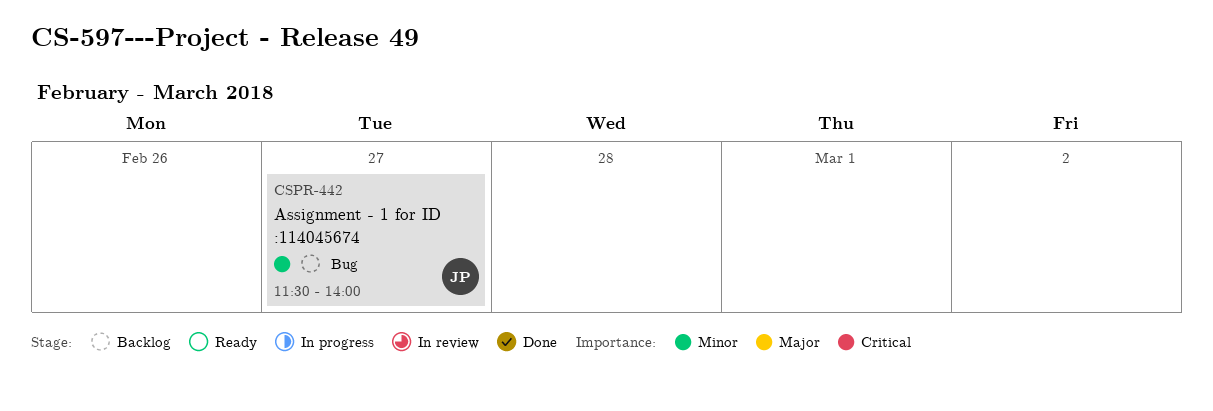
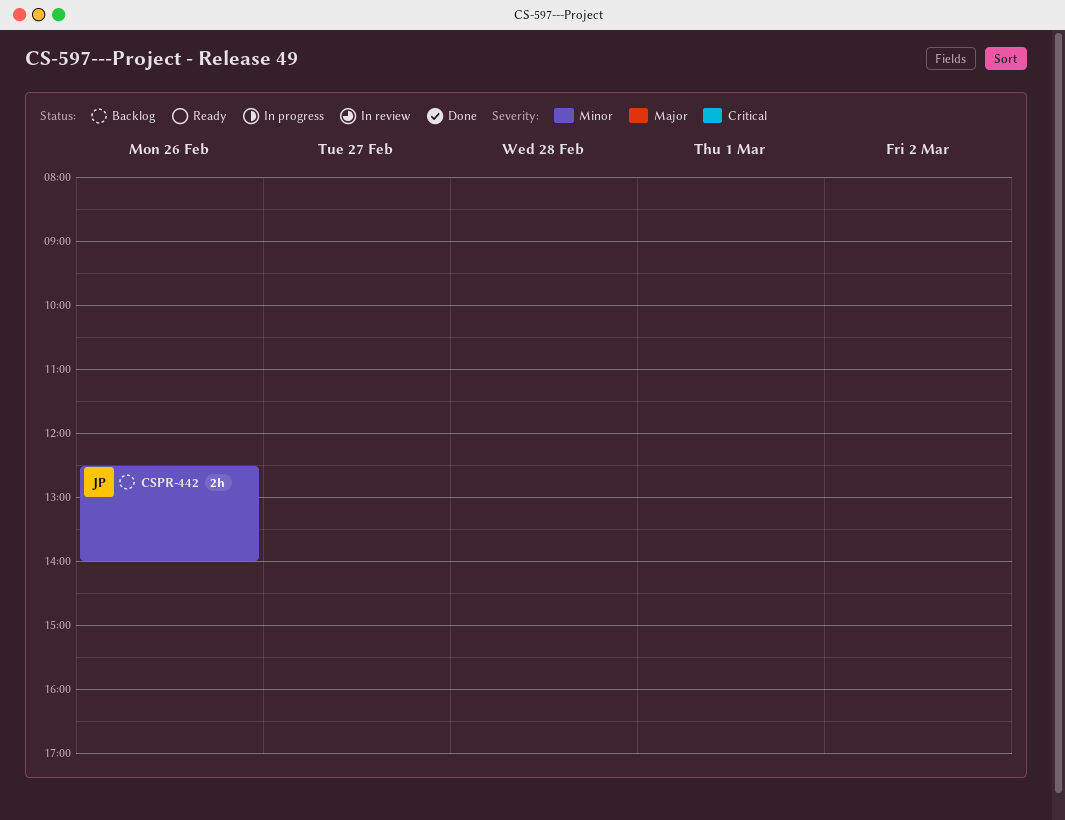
CSPR-442, day: Feb 27 -> Feb 26
CSPR-442, begins: 11:30 -> 12:30

